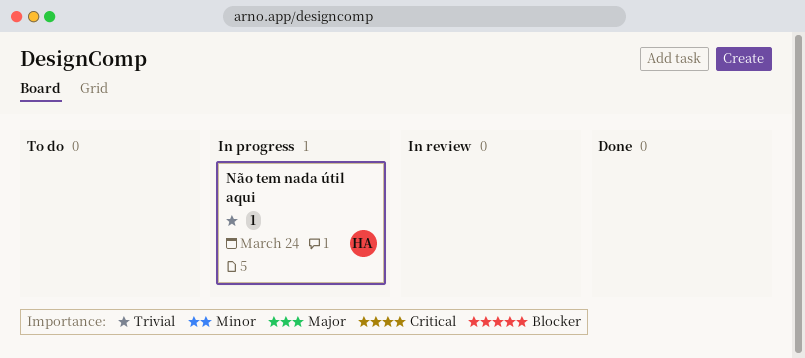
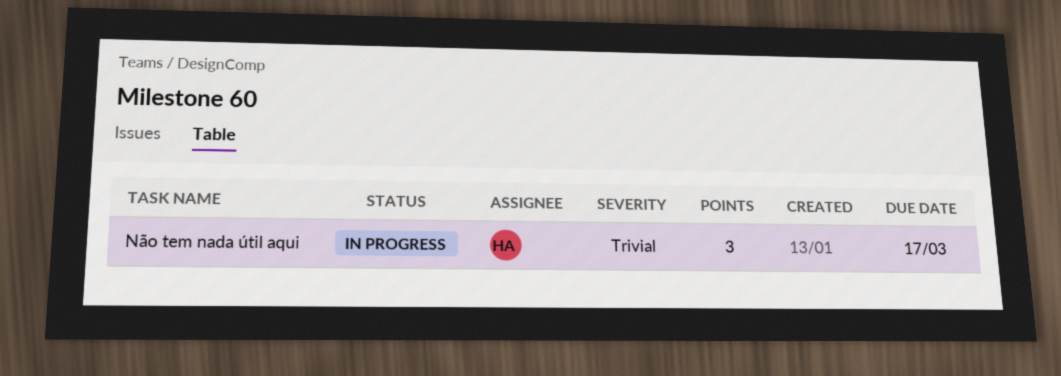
Não tem nada útil aqui, estimate: 1 -> 3
Não tem nada útil aqui, due: Mar 24 -> Mar 17

